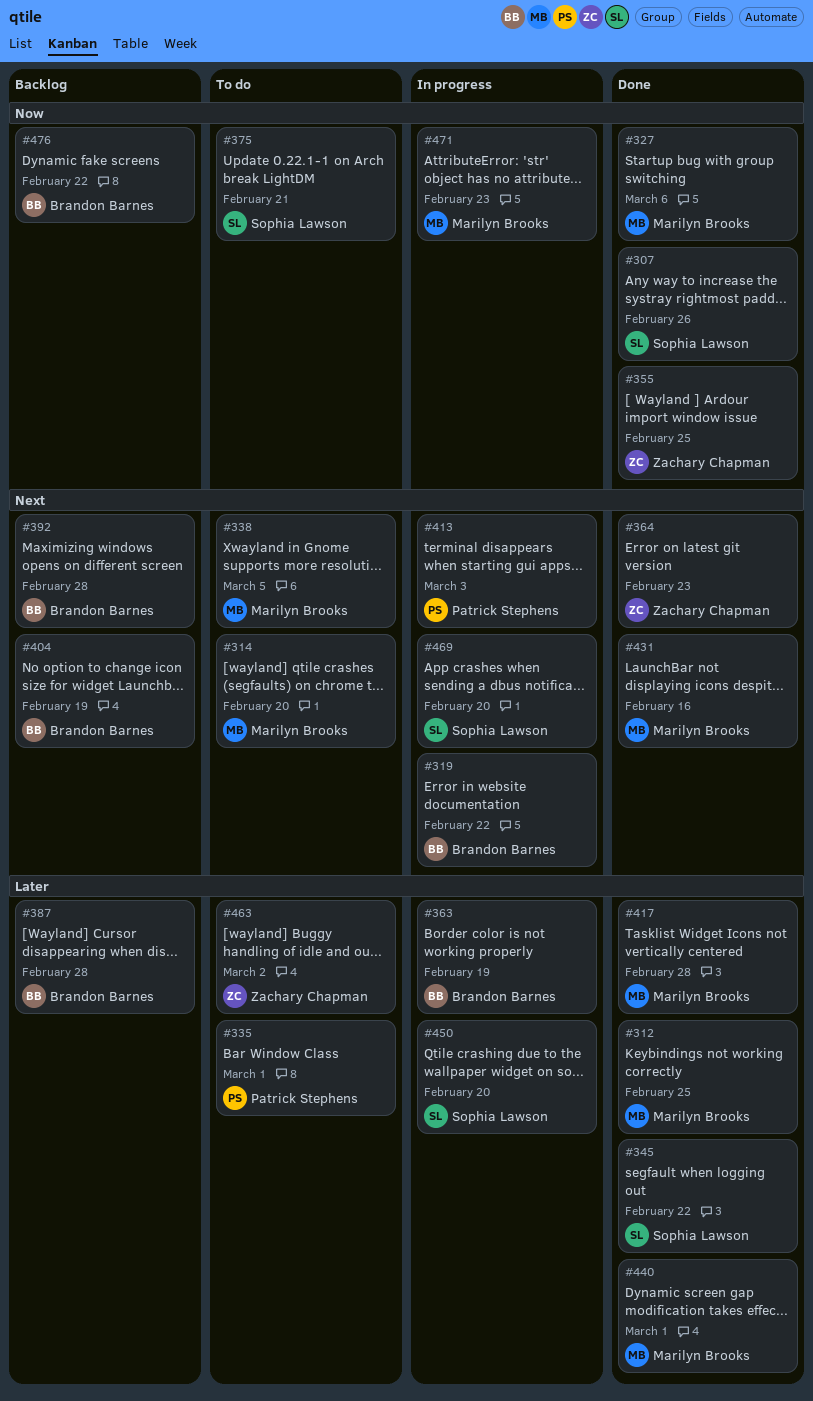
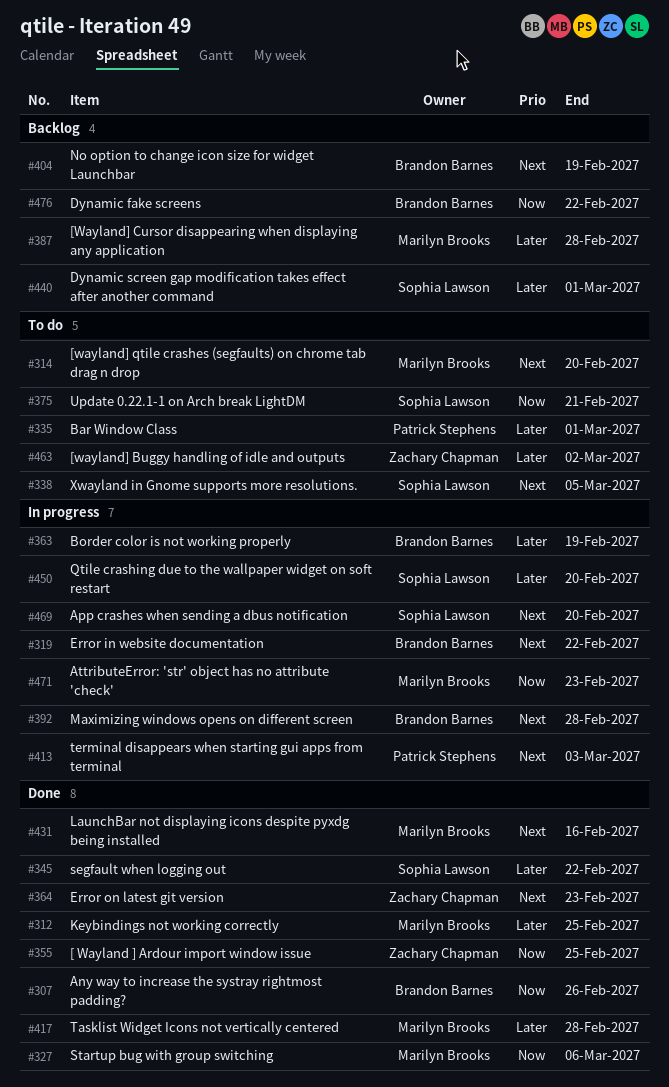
#307, owner: Sophia Lawson -> Brandon Barnes
#338, owner: Marilyn Brooks -> Sophia Lawson
#387, owner: Brandon Barnes -> Marilyn Brooks
#392, status: Backlog -> In progress
#440, status: Done -> Backlog
#440, owner: Marilyn Brooks -> Sophia Lawson

